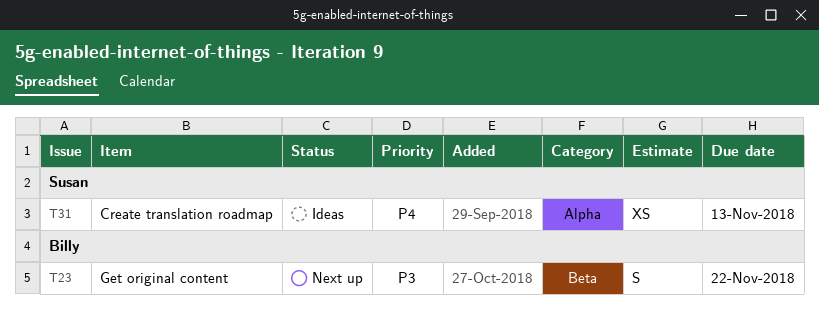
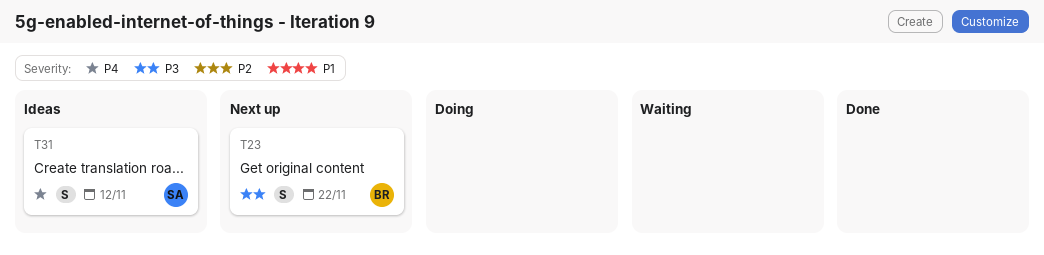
T31, estimate: XS -> S
T31, due: Nov 13 -> Nov 12

